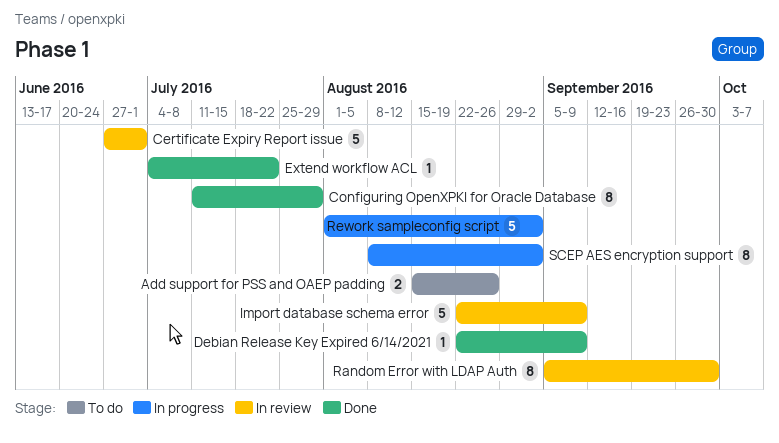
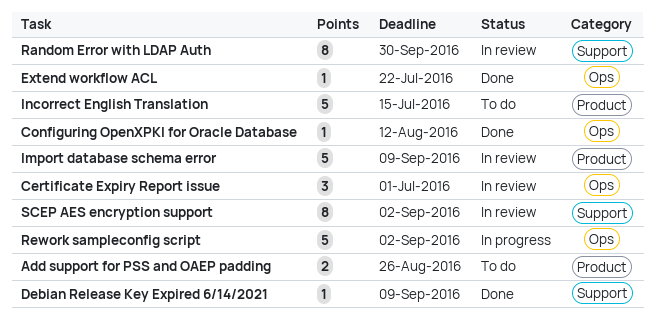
Certificate Expiry Report issue, estimate: 5 -> 3
Configuring OpenXPKI for Oracle Database, estimate: 8 -> 1
Configuring OpenXPKI for Oracle Database, due: Jul 29 -> Aug 12
Incorrect English Translation: none -> present
SCEP AES encryption support, status: In progress -> In review

